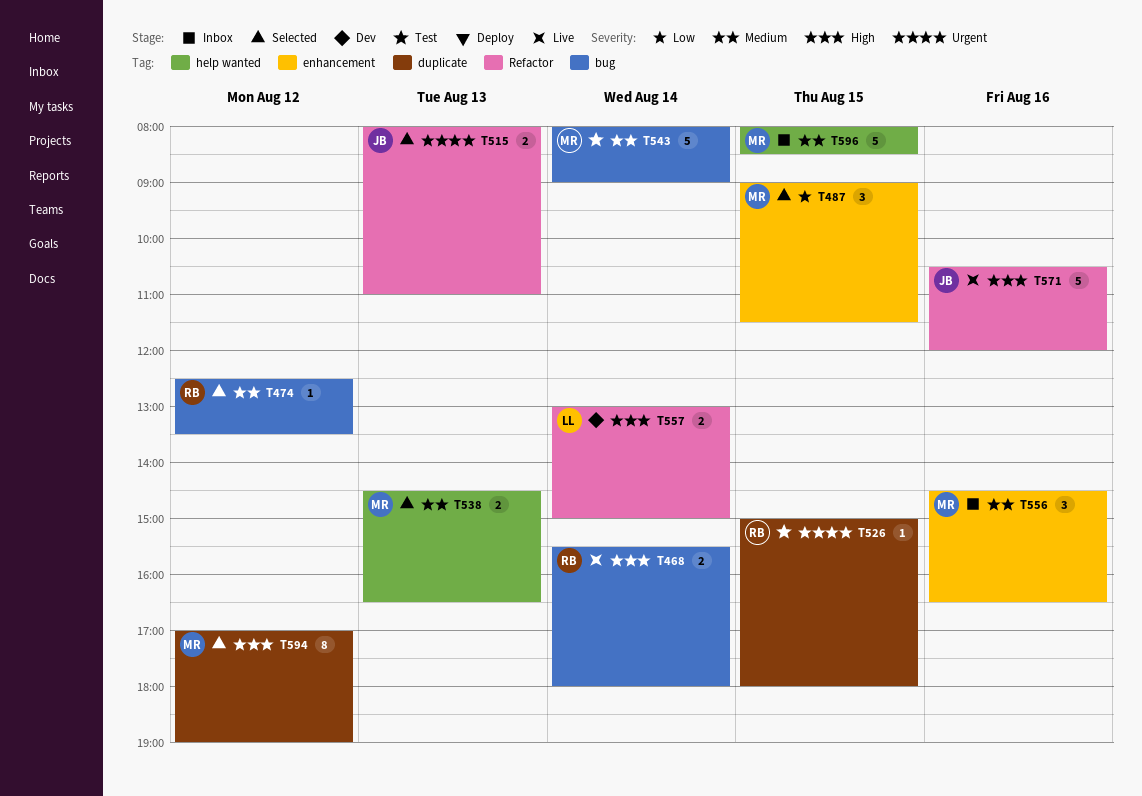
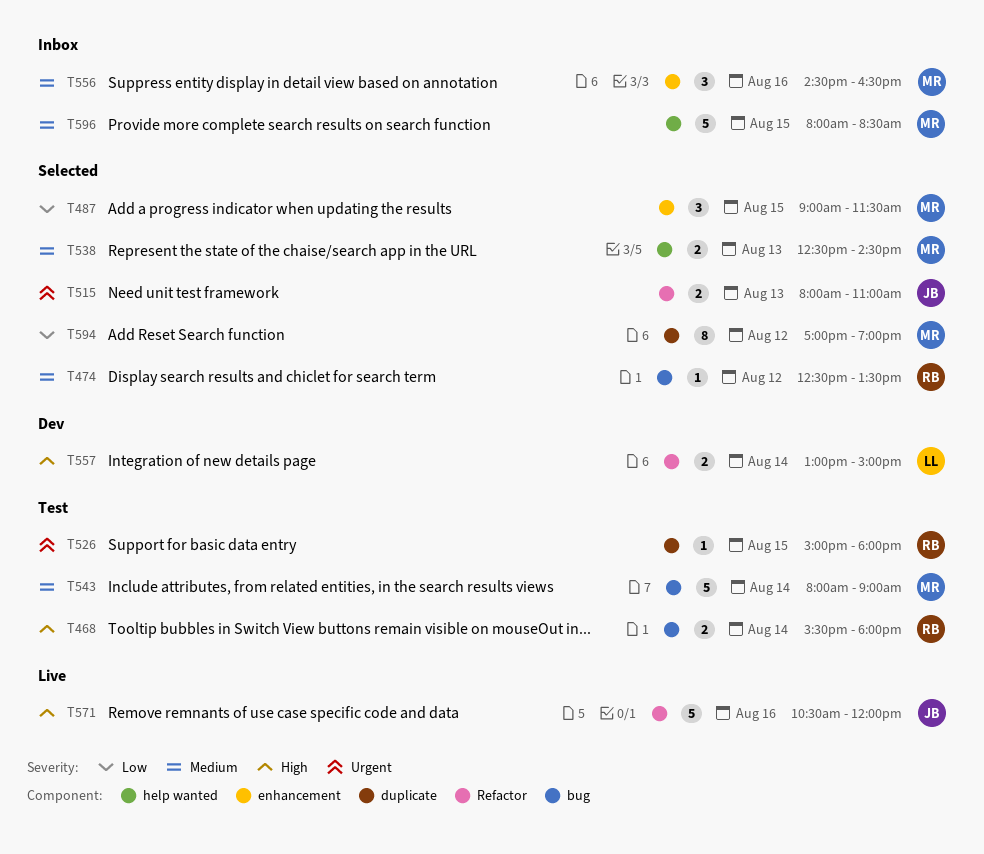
T468, status: Live -> Test
T538, begins: 14:30 -> 12:30
T538, ends: 16:30 -> 14:30
T594, priority: High -> Low

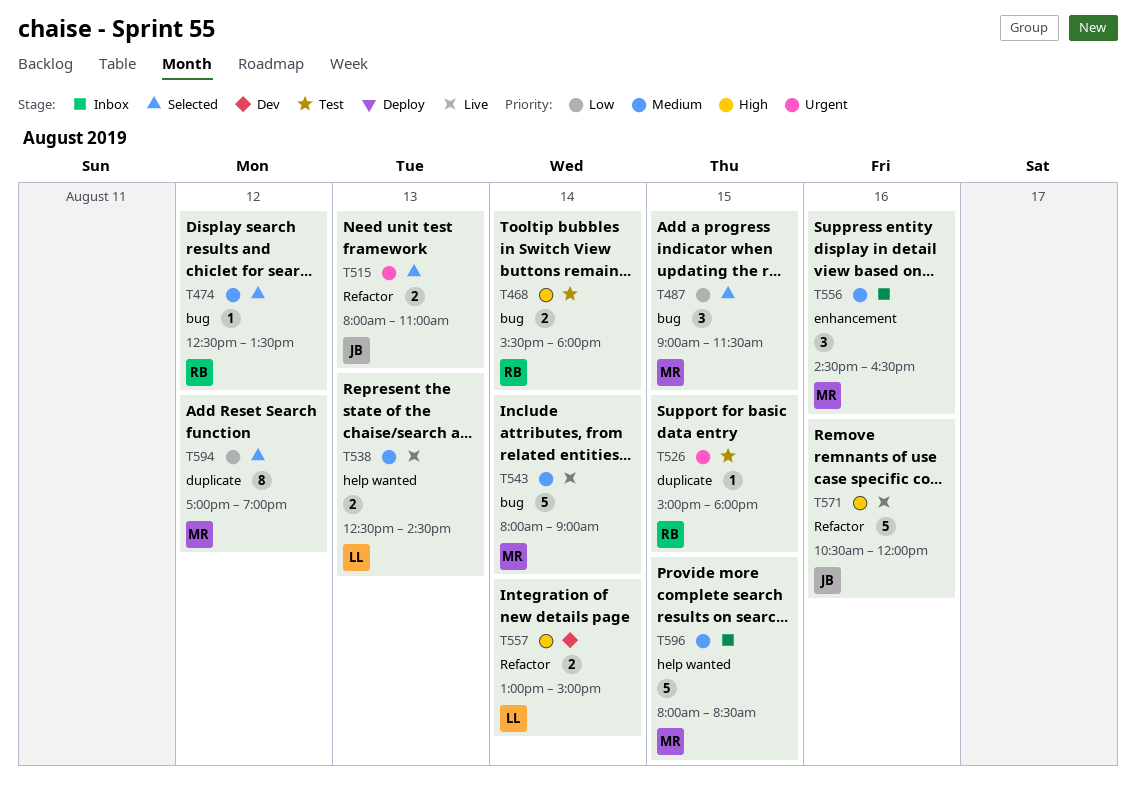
T487, label: enhancement -> bug
T538, status: Selected -> Live
T538, owner: MR -> LL
T543, status: Test -> Live

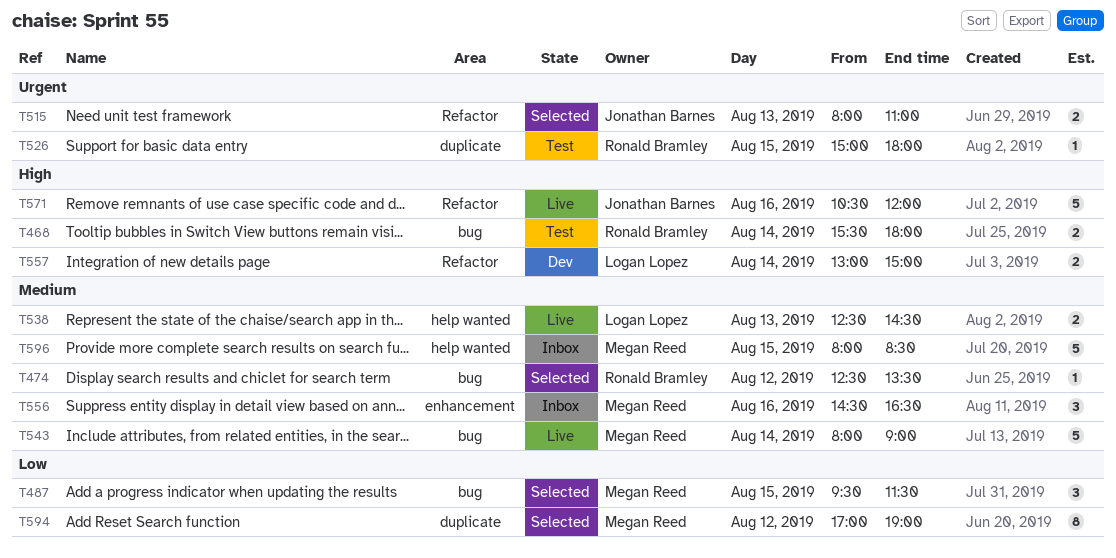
T487, begins: 09:00 -> 09:30

